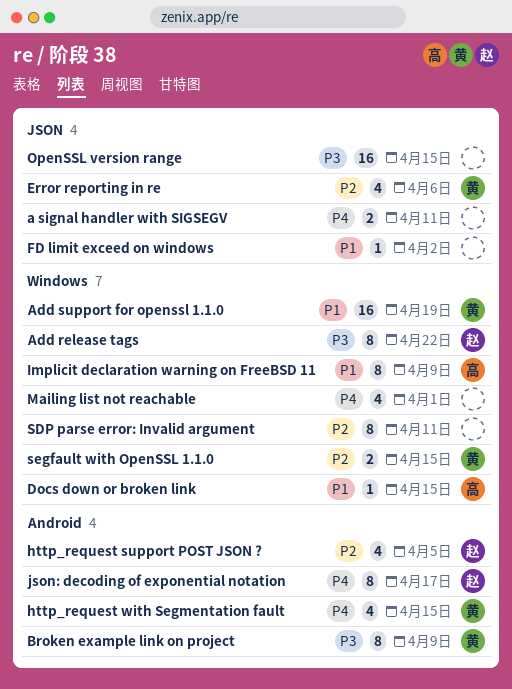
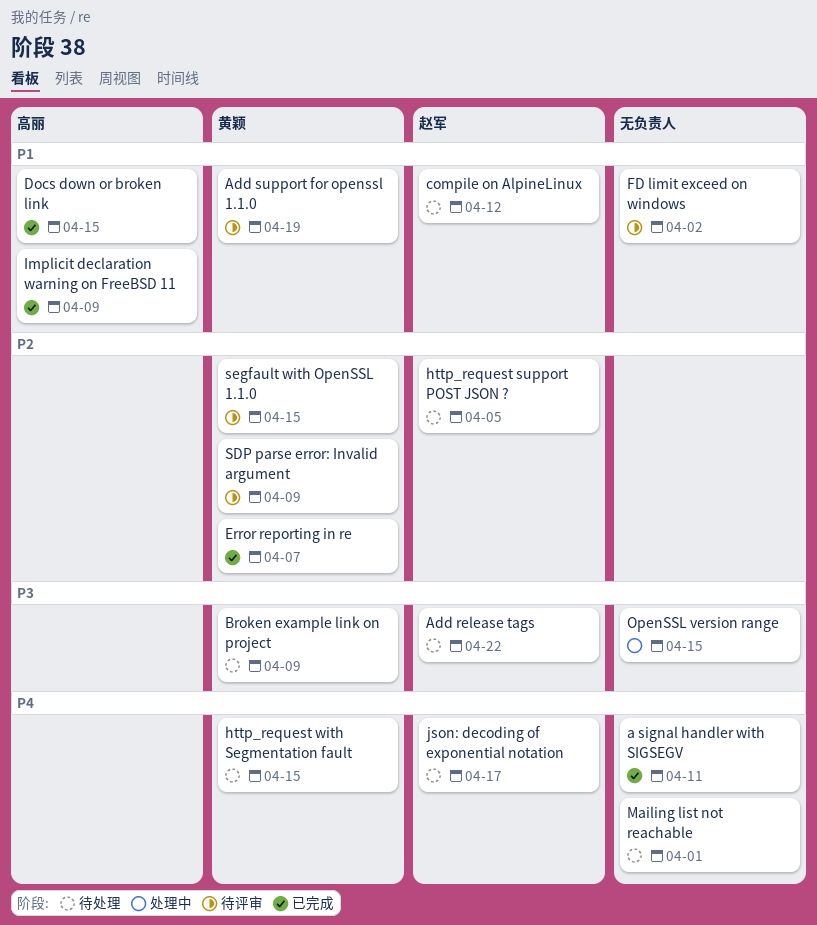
compile on AlpineLinux: none -> present
Error reporting in re, due: Apr 6 -> Apr 7
SDP parse error: Invalid argument, owner: none -> 黄颖
SDP parse error: Invalid argument, due: Apr 11 -> Apr 9

